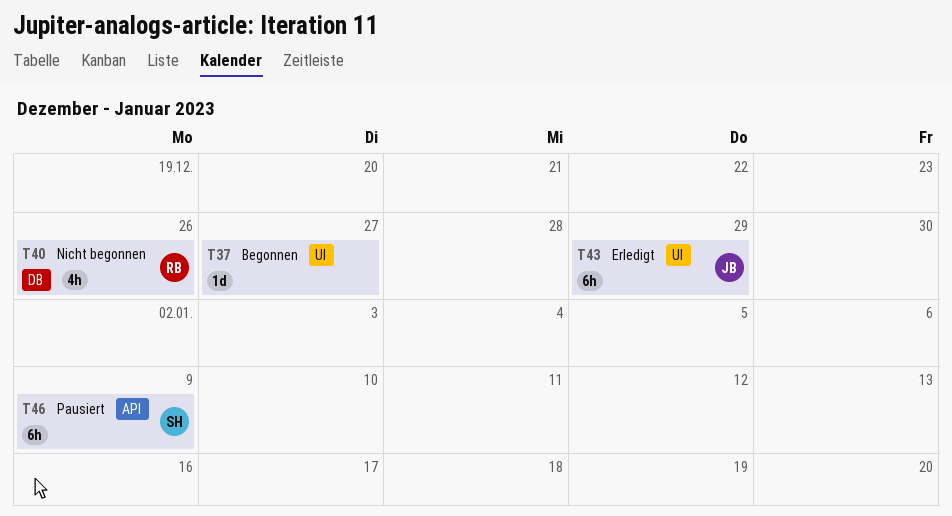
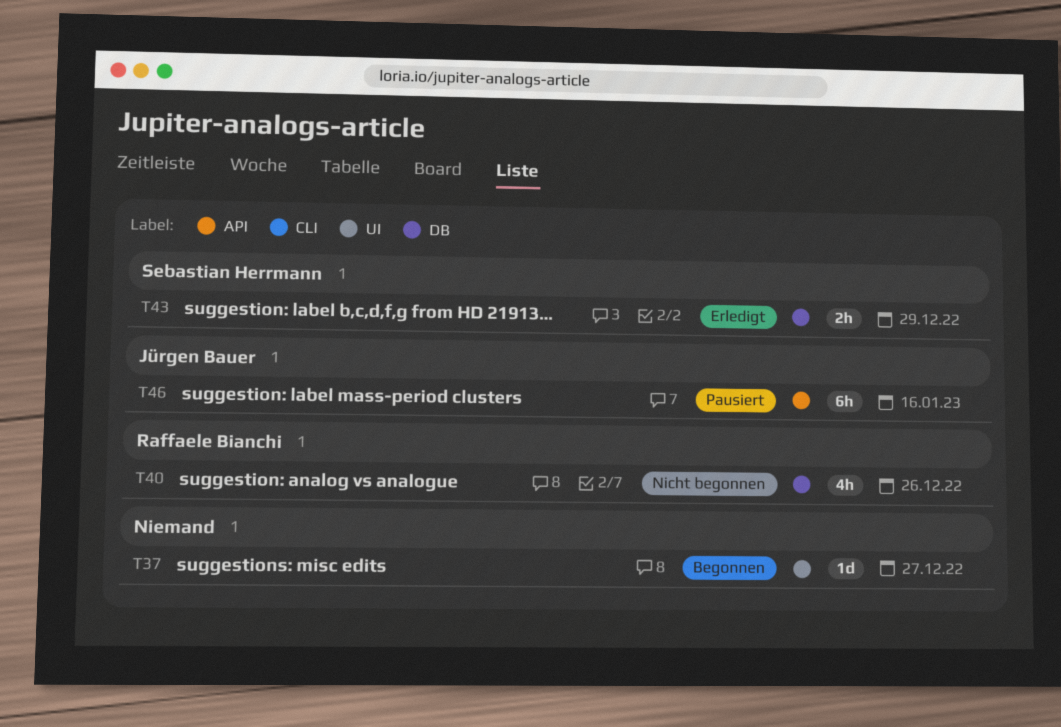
T43, owner: Jürgen Bauer -> Sebastian Herrmann
T43, label: UI -> DB
T43, estimate: 6h -> 2h
T46, owner: Sebastian Herrmann -> Jürgen Bauer
T46, due: Jan 9 -> Jan 16

